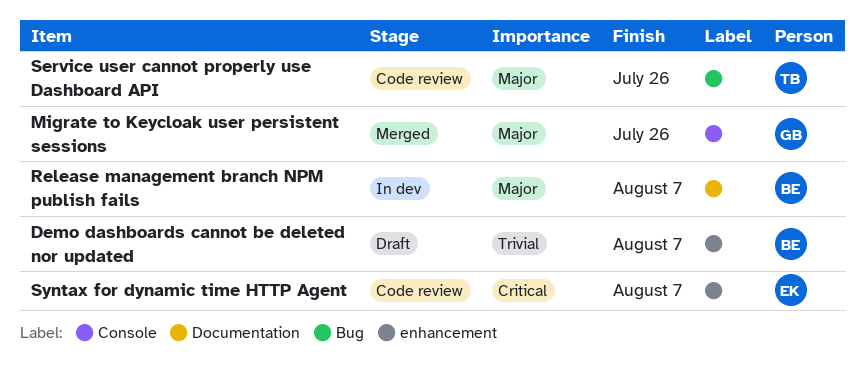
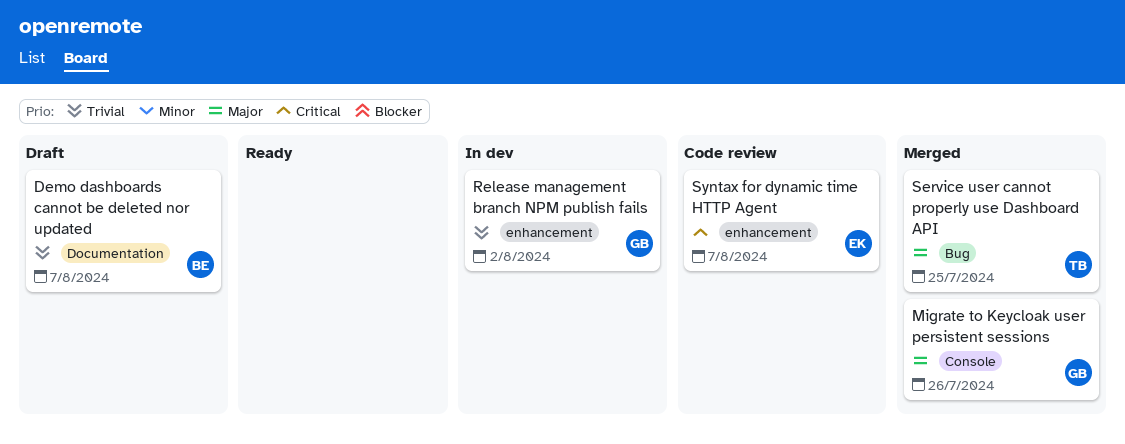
Demo dashboards cannot be deleted nor updated, label: enhancement -> Documentation
Release management branch NPM publish fails, owner: BE -> GB
Release management branch NPM publish fails, priority: Major -> Trivial
Release management branch NPM publish fails, label: Documentation -> enhancement
Release management branch NPM publish fails, due: Aug 7 -> Aug 2
Service user cannot properly use Dashboard API, status: Code review -> Merged
Service user cannot properly use Dashboard API, due: Jul 26 -> Jul 25

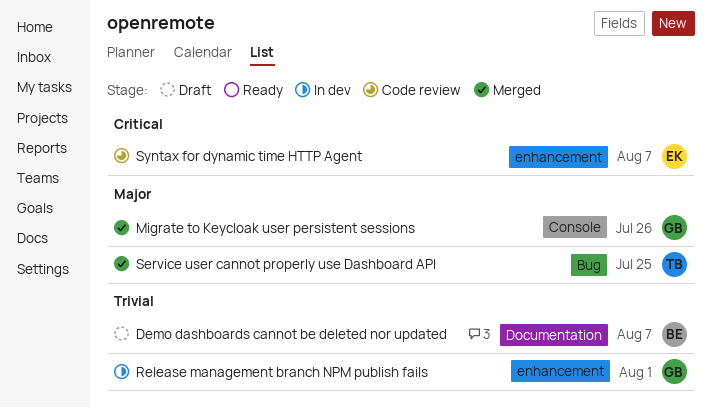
Release management branch NPM publish fails, due: Aug 2 -> Aug 1

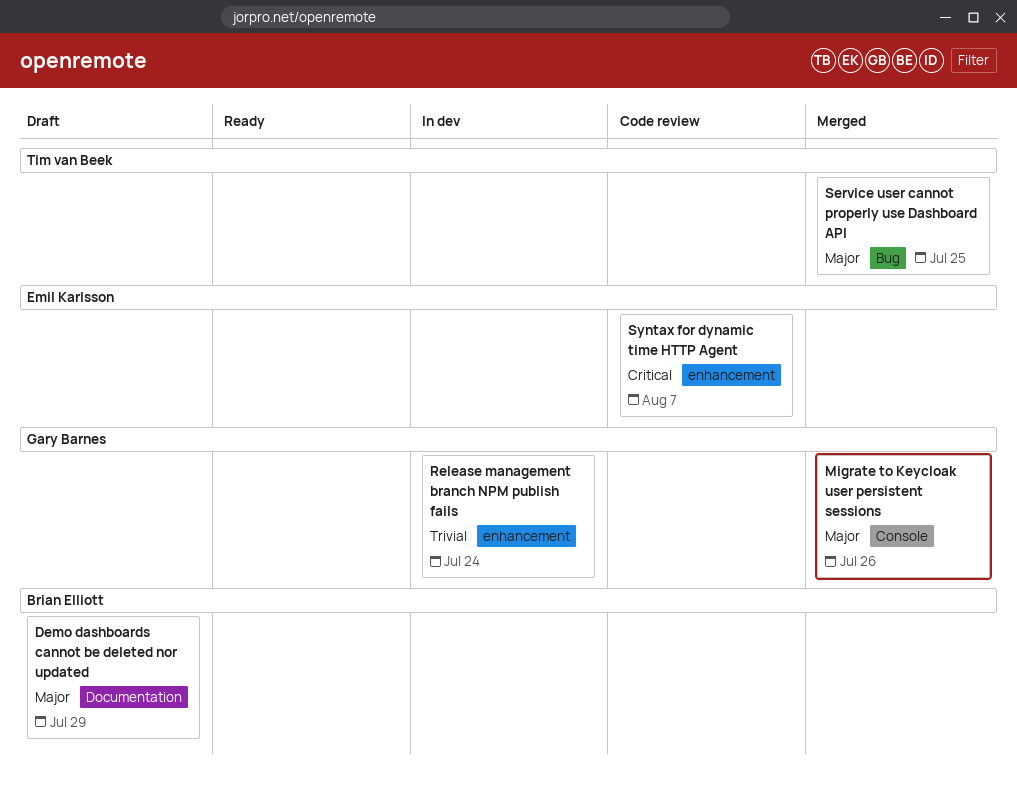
Demo dashboards cannot be deleted nor updated, priority: Trivial -> Major
Demo dashboards cannot be deleted nor updated, due: Aug 7 -> Jul 29
Release management branch NPM publish fails, due: Aug 1 -> Jul 24

